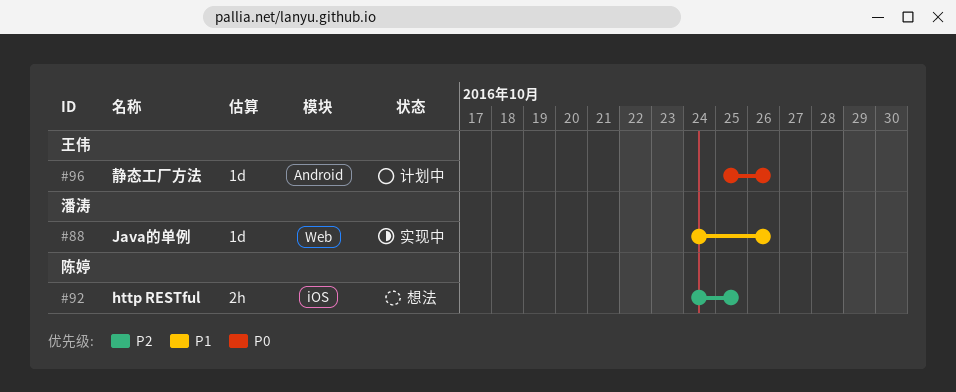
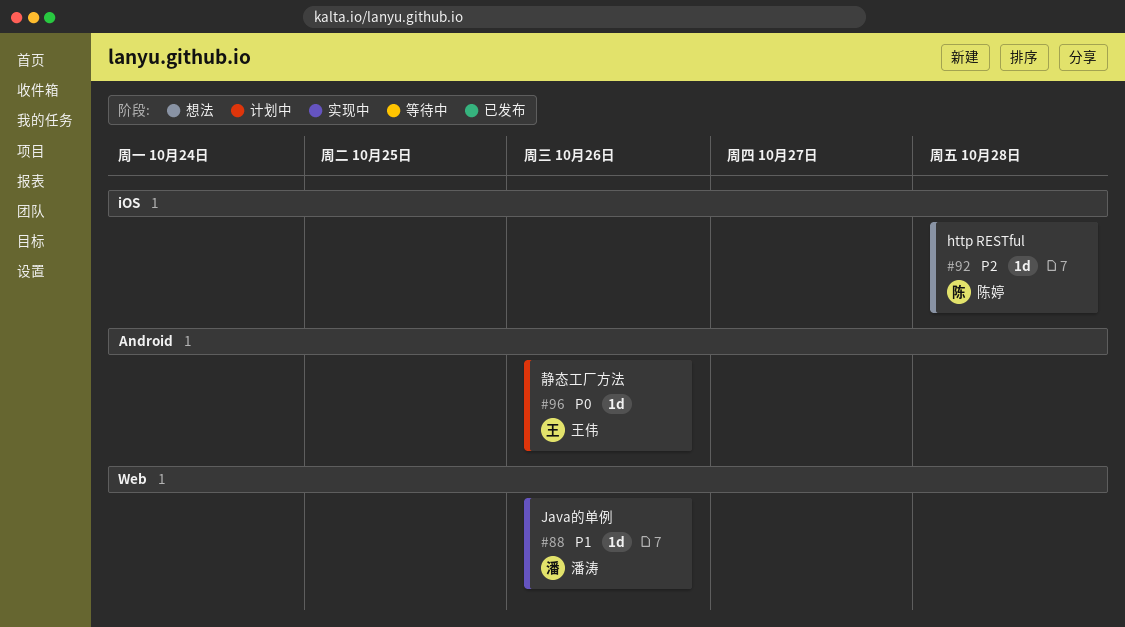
#92, estimate: 2h -> 1d
#92, due: Oct 25 -> Oct 28

